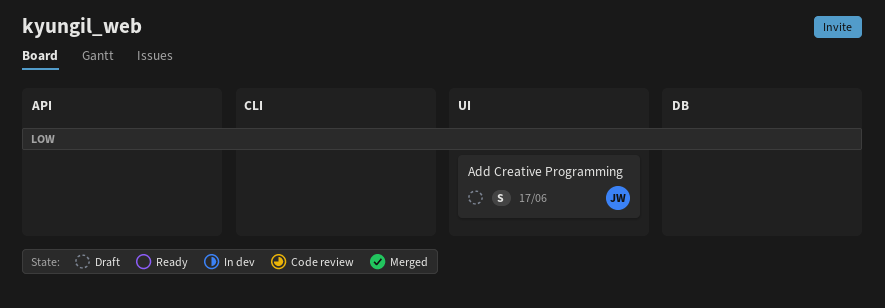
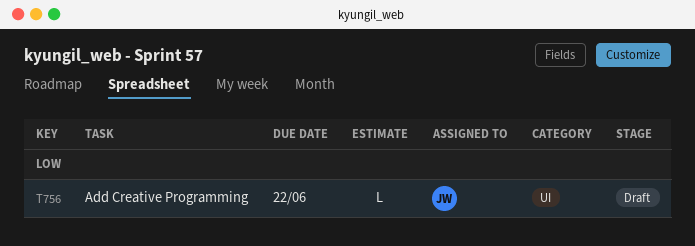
Add Creative Programming, estimate: S -> L
Add Creative Programming, due: Jun 17 -> Jun 22

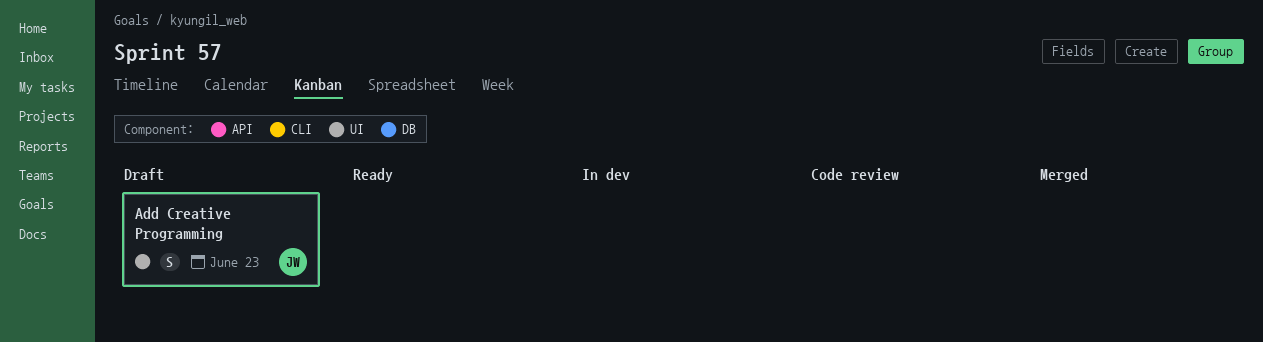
Add Creative Programming, estimate: L -> S
Add Creative Programming, due: Jun 22 -> Jun 23

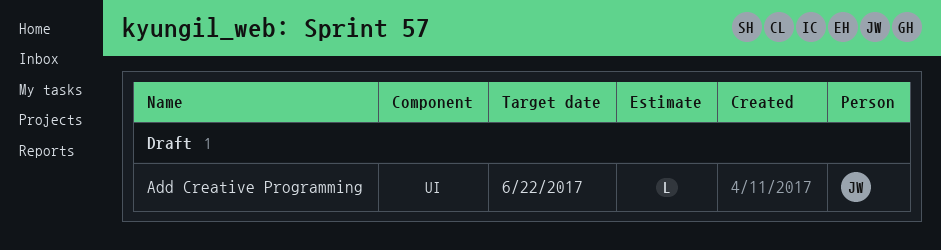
Add Creative Programming, estimate: S -> L
Add Creative Programming, due: Jun 23 -> Jun 22

